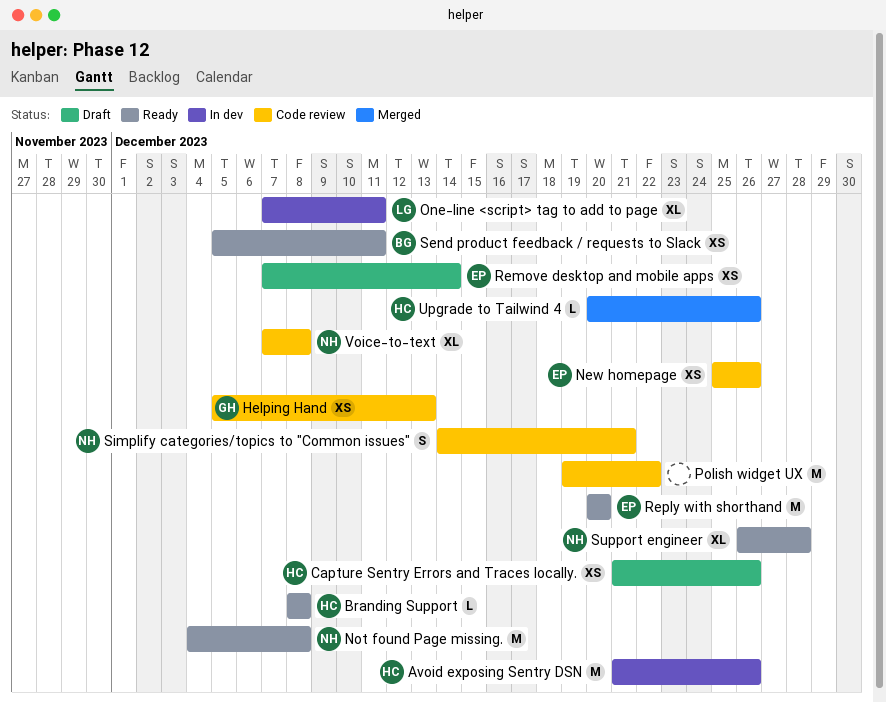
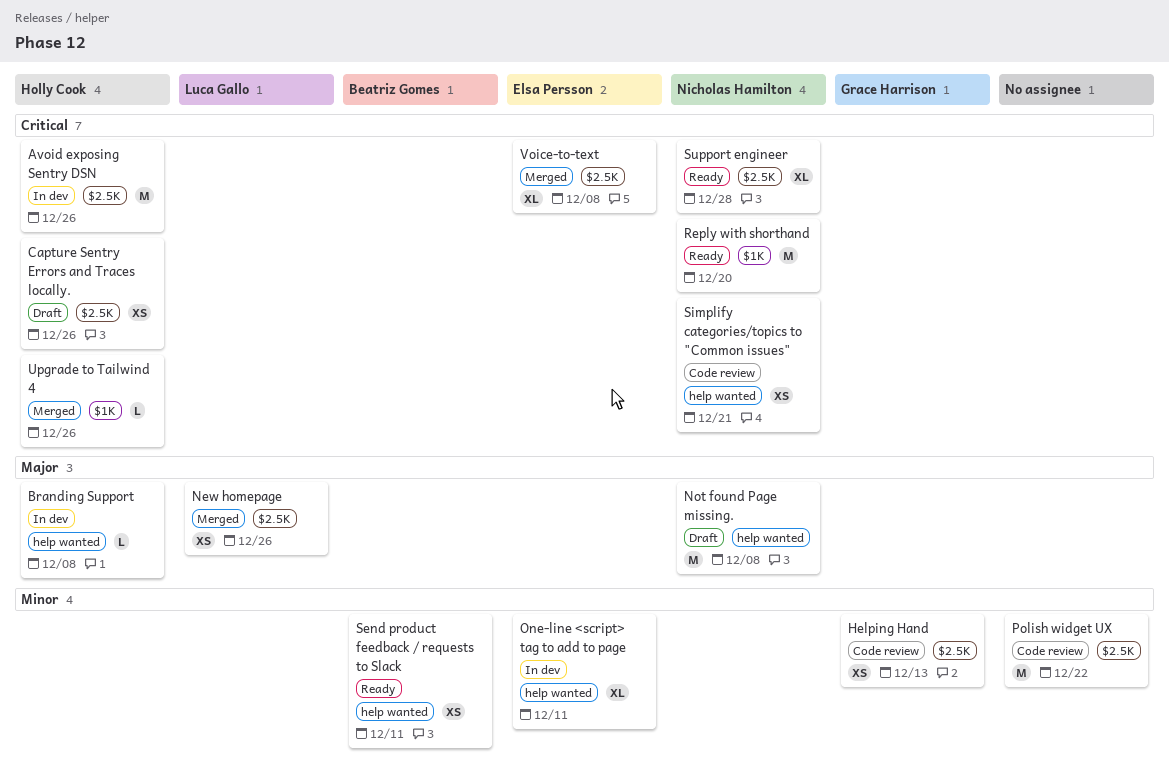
Branding Support, status: Ready -> In dev
New homepage, status: Code review -> Merged
New homepage, owner: Elsa Persson -> Luca Gallo
Not found Page missing., status: Ready -> Draft
One-line <script> tag to add to page, owner: Luca Gallo -> Elsa Persson
Remove desktop and mobile apps: present -> none
Reply with shorthand, owner: Elsa Persson -> Nicholas Hamilton
Simplify categories/topics to "Common issues", estimate: S -> XS
Voice-to-text, status: Code review -> Merged
Voice-to-text, owner: Nicholas Hamilton -> Elsa Persson

